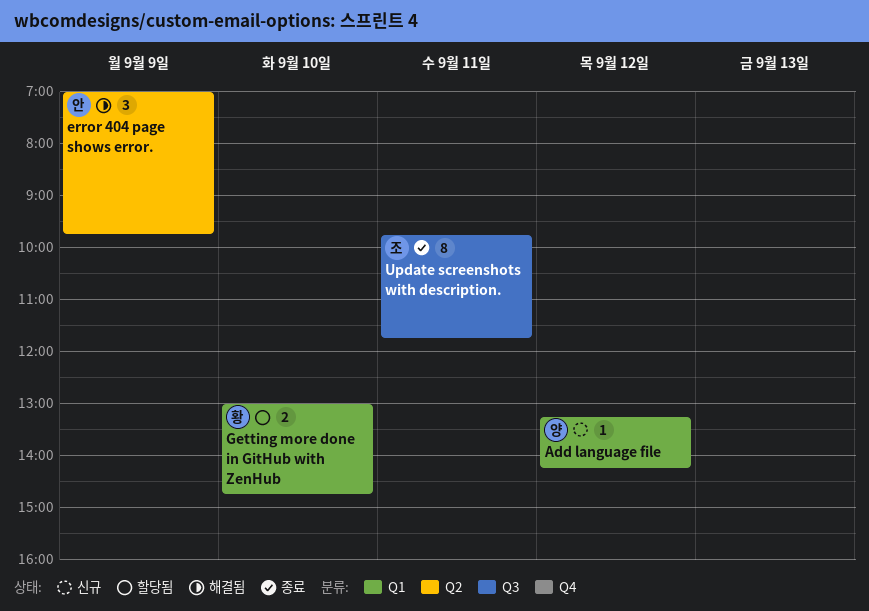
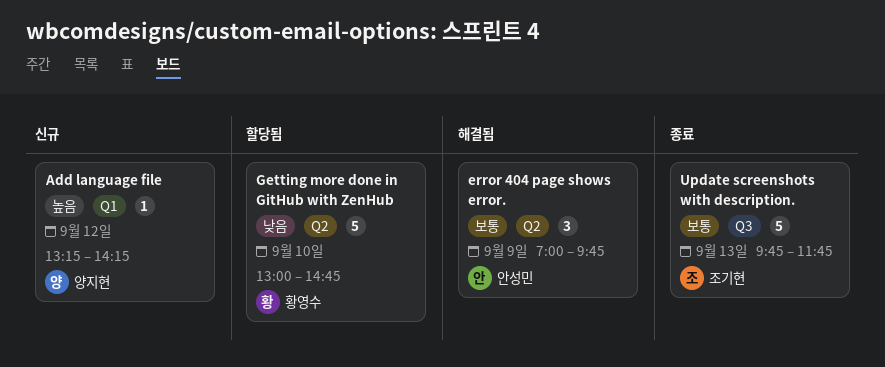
Getting more done in GitHub with ZenHub, label: Q1 -> Q2
Getting more done in GitHub with ZenHub, estimate: 2 -> 5
Update screenshots with description., estimate: 8 -> 5
Update screenshots with description., day: Sep 11 -> Sep 13

